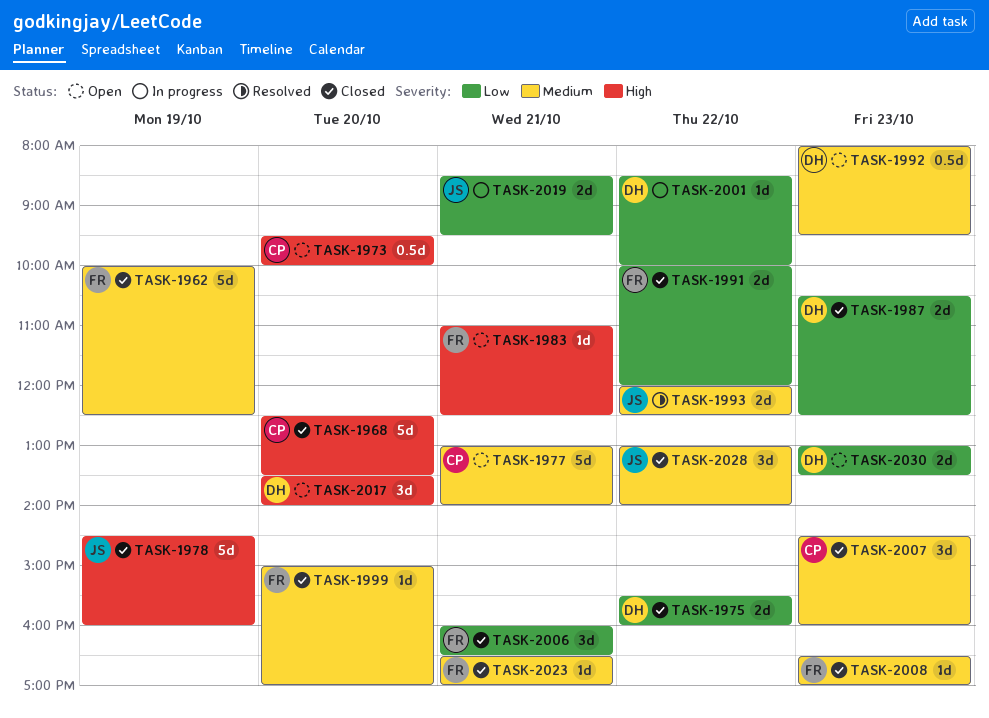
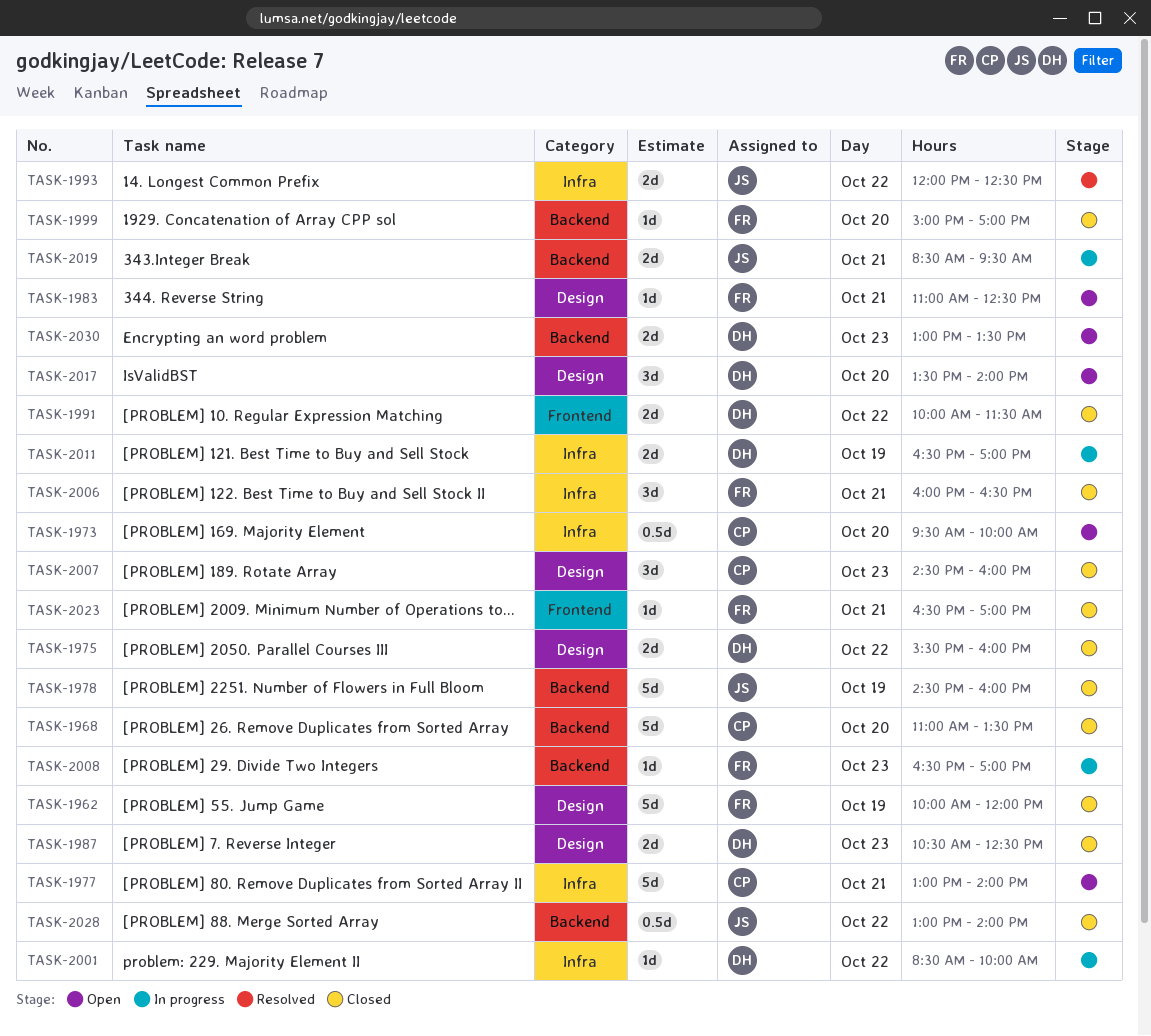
TASK-1962, ends: 12:30 -> 12:00
TASK-1968, begins: 12:30 -> 11:00
TASK-1991, owner: FR -> DH
TASK-1991, ends: 12:00 -> 11:30
TASK-1992: present -> none
TASK-2008, status: Closed -> In progress
TASK-2011: none -> present
TASK-2028, estimate: 3d -> 0.5d

